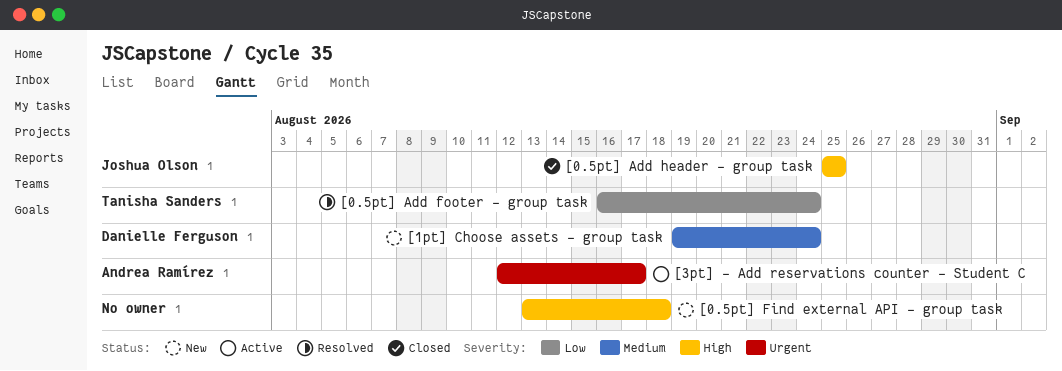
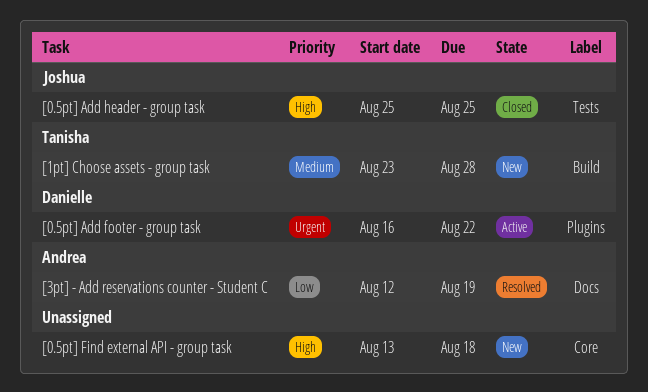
[0.5pt] Add footer - group task, status: Resolved -> Active
[0.5pt] Add footer - group task, owner: Tanisha Sanders -> Danielle Ferguson
[0.5pt] Add footer - group task, priority: Low -> Urgent
[0.5pt] Add footer - group task, due: Aug 24 -> Aug 22
[1pt] Choose assets - group task, owner: Danielle Ferguson -> Tanisha Sanders
[1pt] Choose assets - group task, start: Aug 19 -> Aug 23
[1pt] Choose assets - group task, due: Aug 24 -> Aug 28
[3pt] - Add reservations counter - Student C, status: Active -> Resolved
[3pt] - Add reservations counter - Student C, priority: Urgent -> Low
[3pt] - Add reservations counter - Student C, due: Aug 17 -> Aug 19

